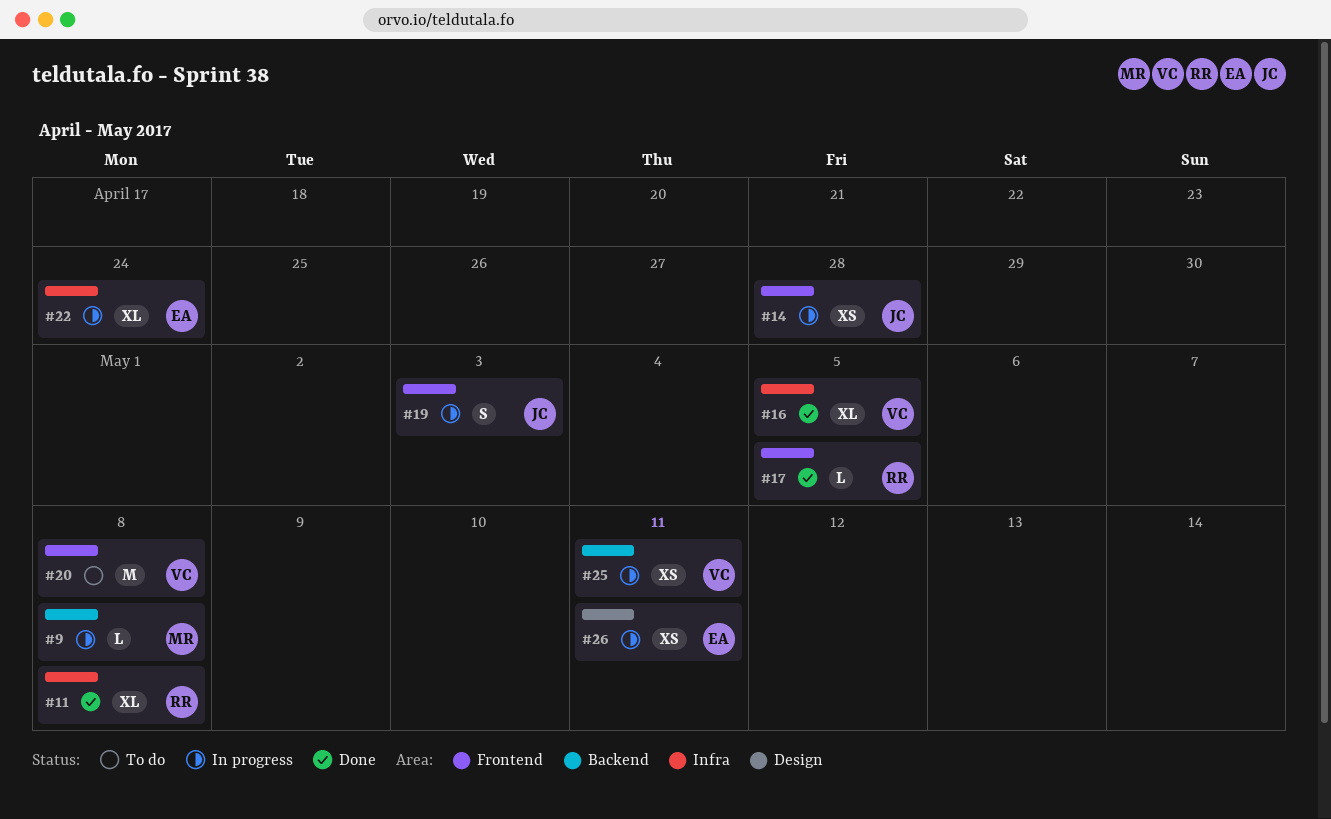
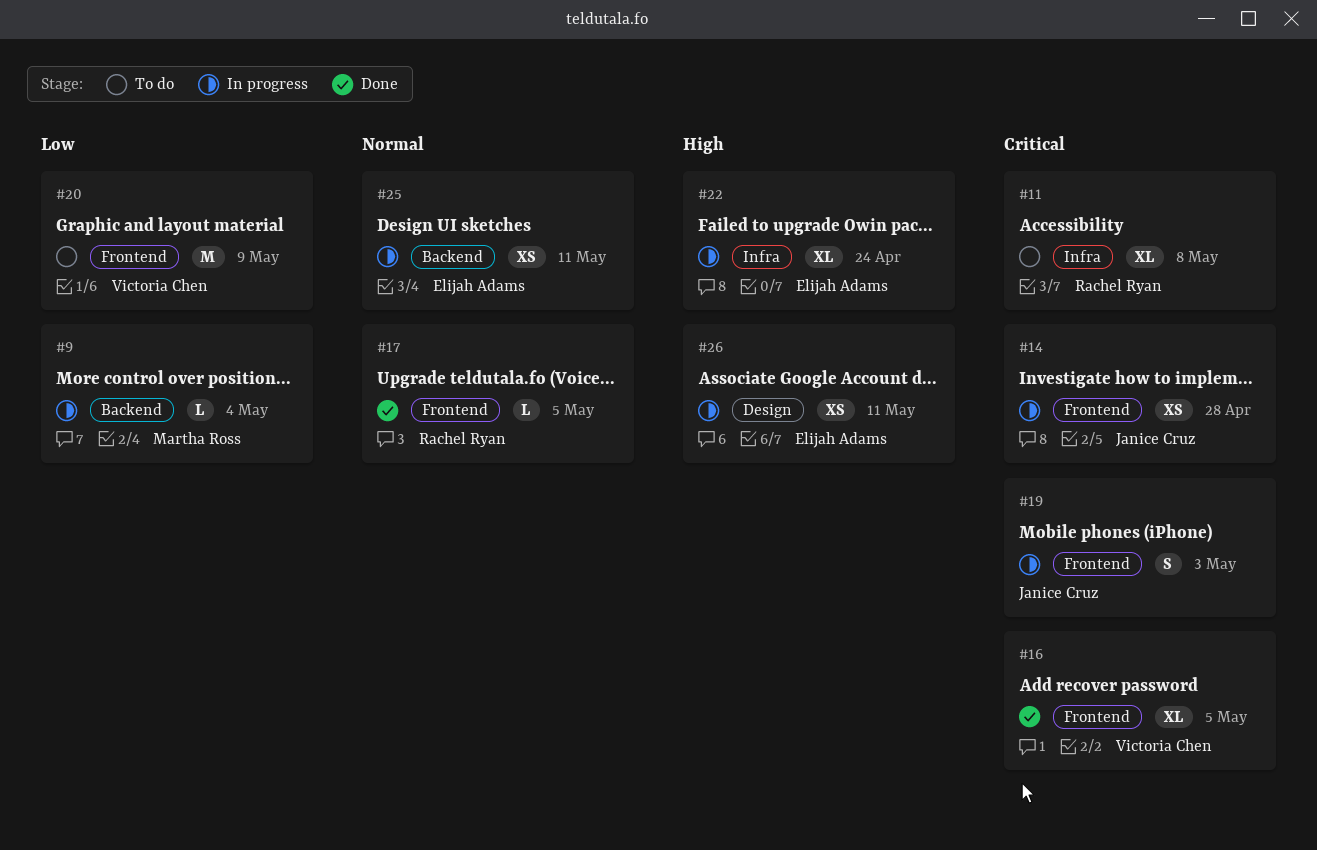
#9, due: May 8 -> May 4
#11, status: Done -> To do
#16, label: Infra -> Frontend
#20, due: May 8 -> May 9
#25, owner: Victoria Chen -> Elijah Adams

